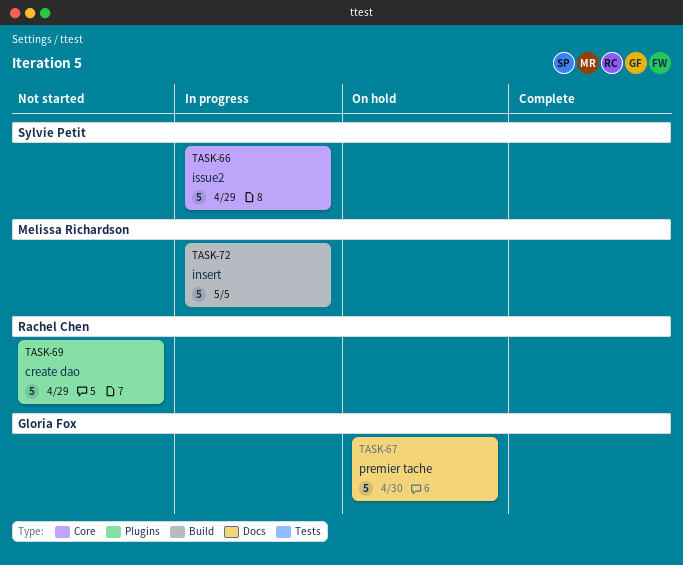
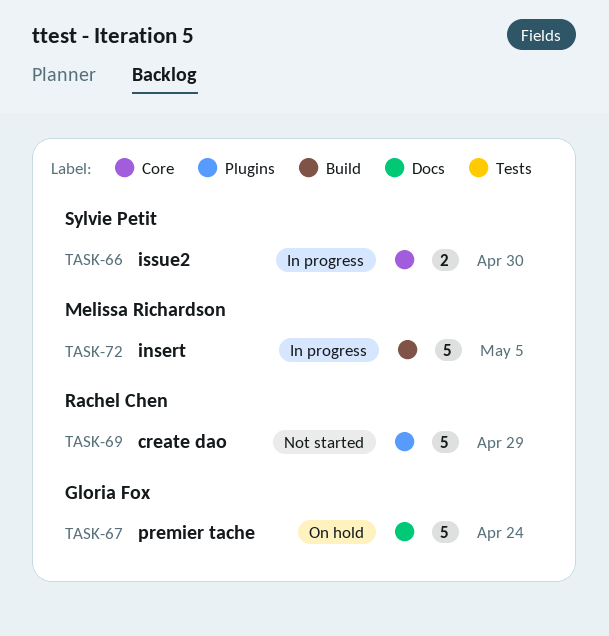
TASK-66, estimate: 5 -> 2
TASK-66, due: Apr 29 -> Apr 30
TASK-67, due: Apr 30 -> Apr 24

